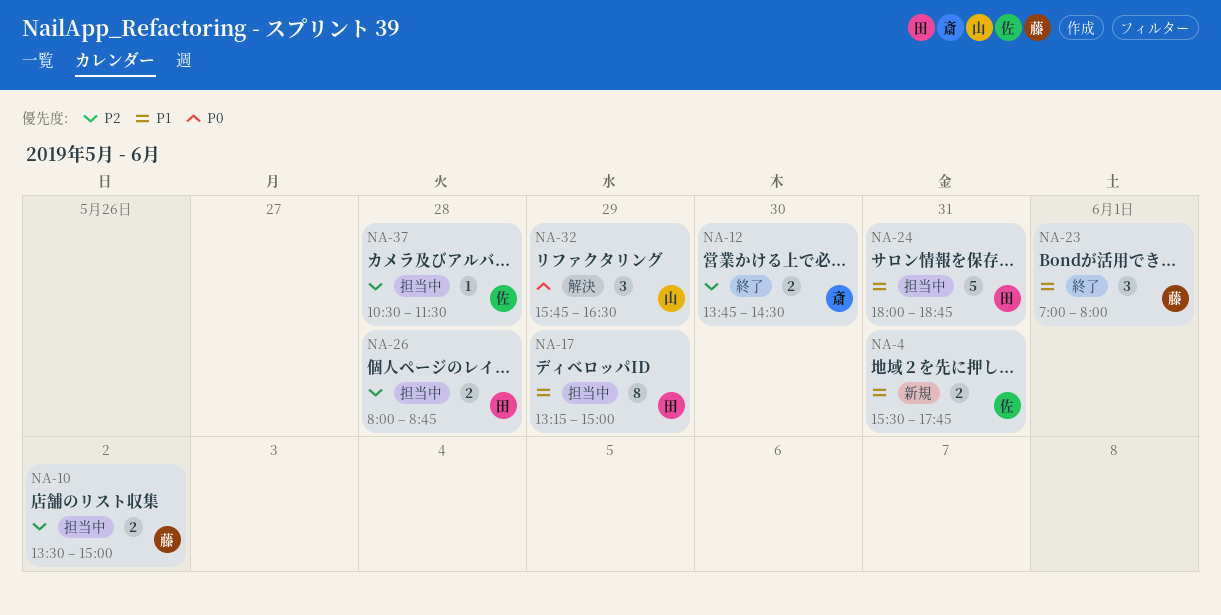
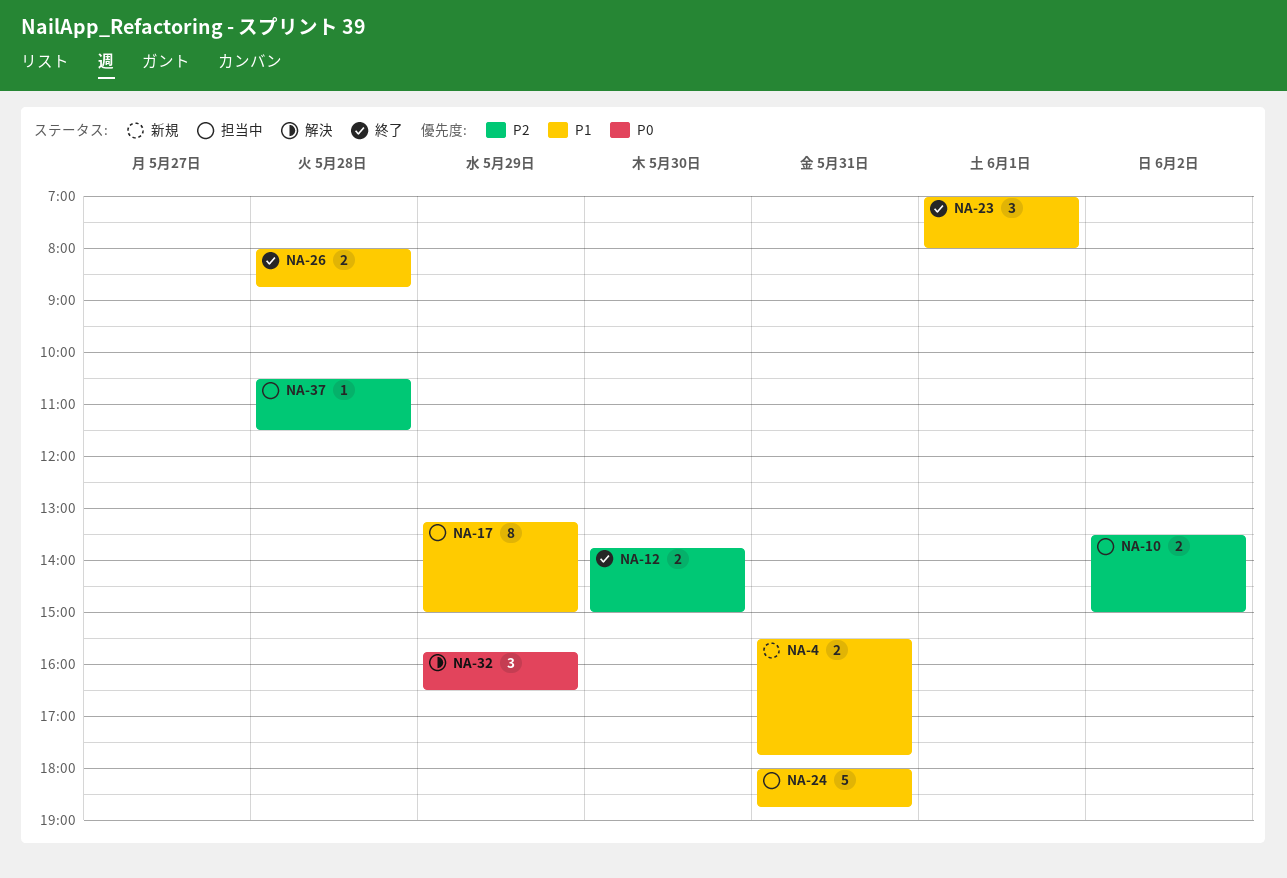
NA-12, ends: 14:30 -> 15:00
NA-26, status: 担当中 -> 終了
NA-26, priority: P2 -> P1

